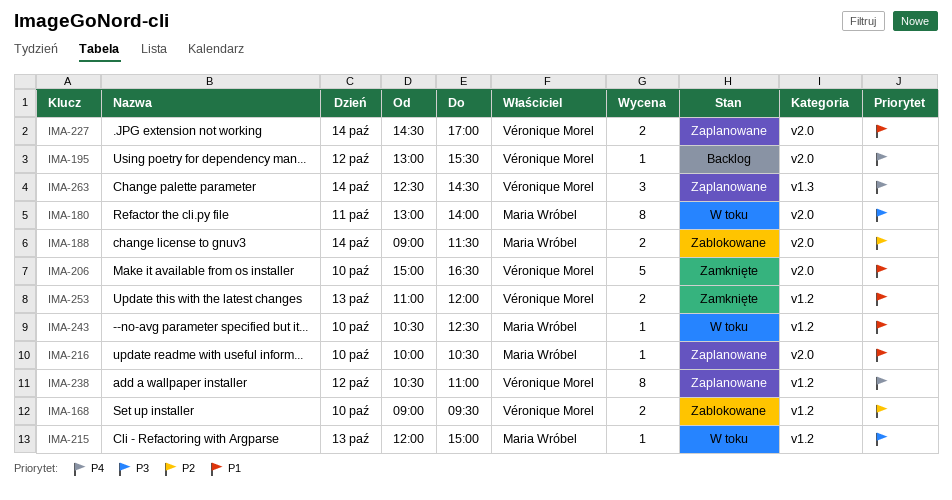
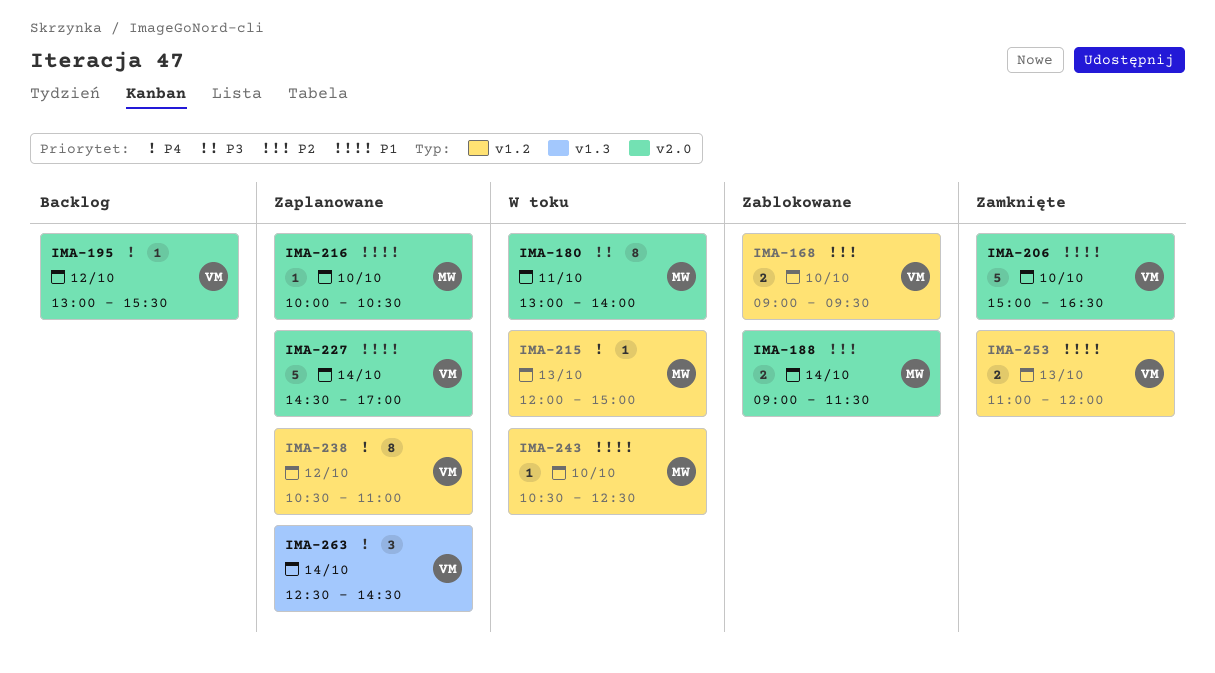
IMA-215, priority: P3 -> P4
IMA-227, estimate: 2 -> 5

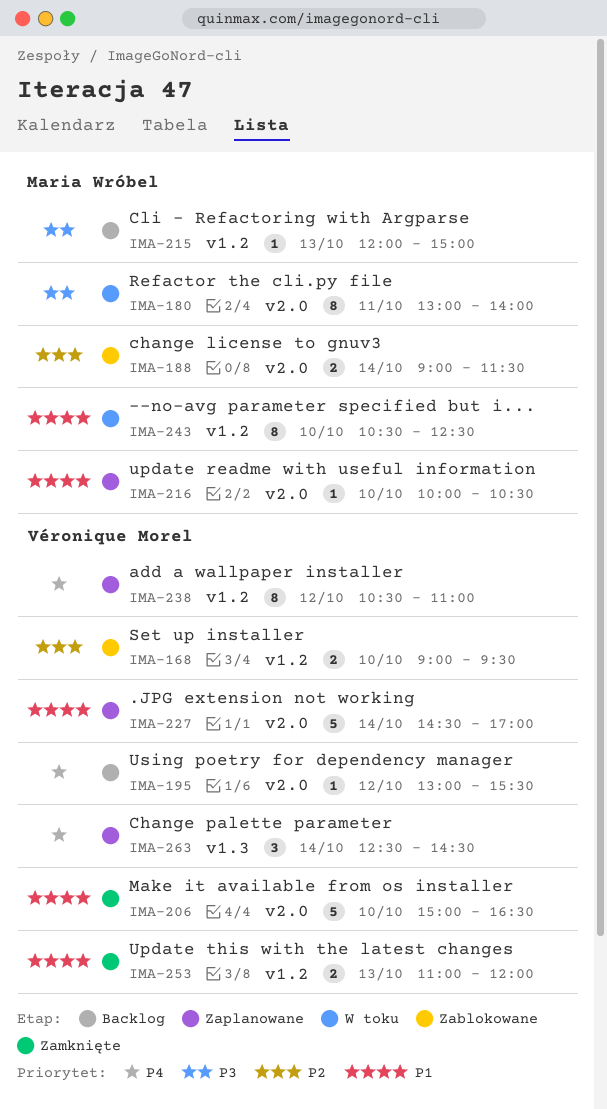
IMA-215, status: W toku -> Backlog
IMA-215, priority: P4 -> P3
IMA-243, estimate: 1 -> 8

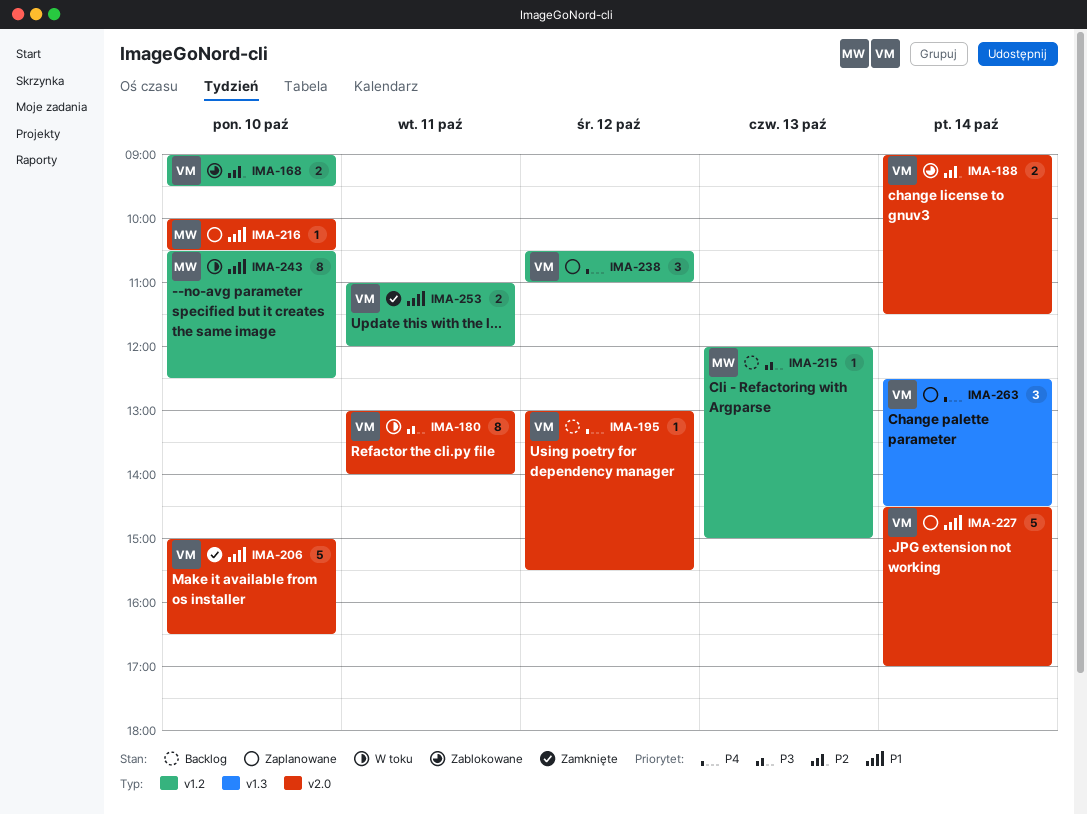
IMA-180, owner: Maria Wróbel -> Véronique Morel
IMA-188, owner: Maria Wróbel -> Véronique Morel
IMA-238, estimate: 8 -> 3
IMA-253, day: Oct 13 -> Oct 11

